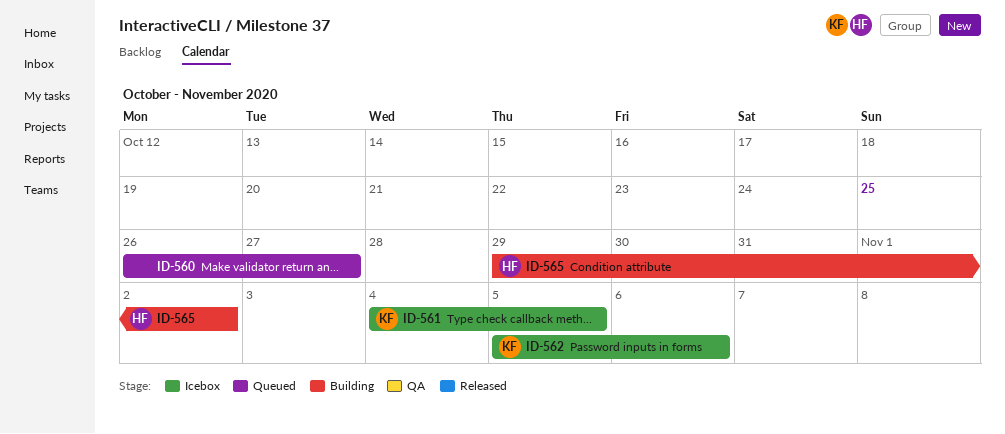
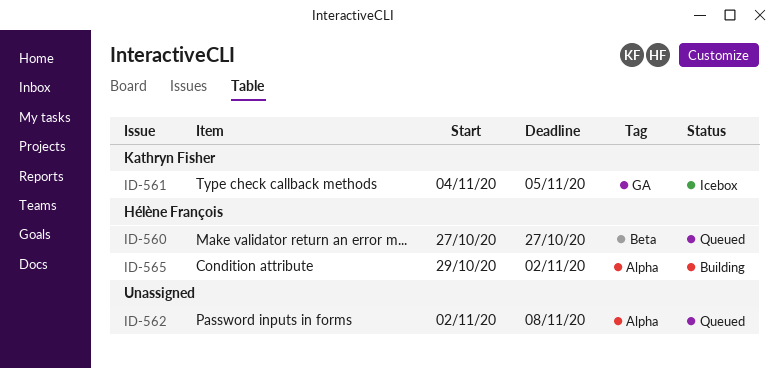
ID-560, owner: none -> Hélène François
ID-560, start: Oct 26 -> Oct 27
ID-562, status: Icebox -> Queued
ID-562, owner: Kathryn Fisher -> none
ID-562, start: Nov 5 -> Nov 2
ID-562, due: Nov 6 -> Nov 8

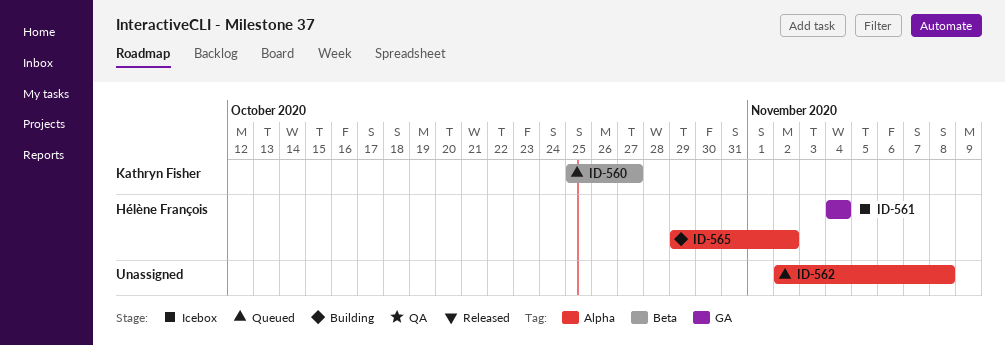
ID-560, owner: Hélène François -> Kathryn Fisher
ID-560, start: Oct 27 -> Oct 25
ID-561, owner: Kathryn Fisher -> Hélène François
ID-561, due: Nov 5 -> Nov 4

